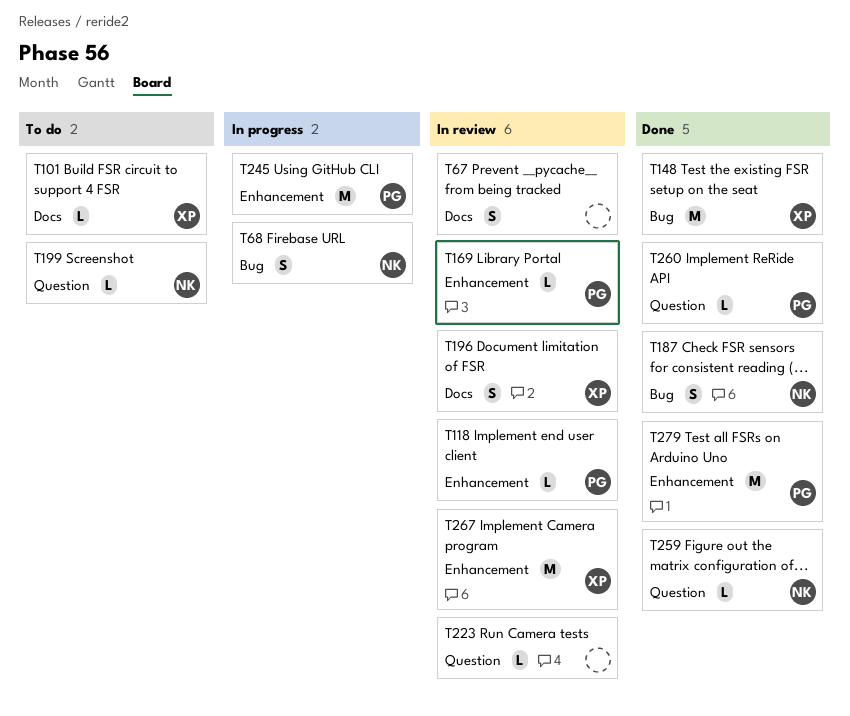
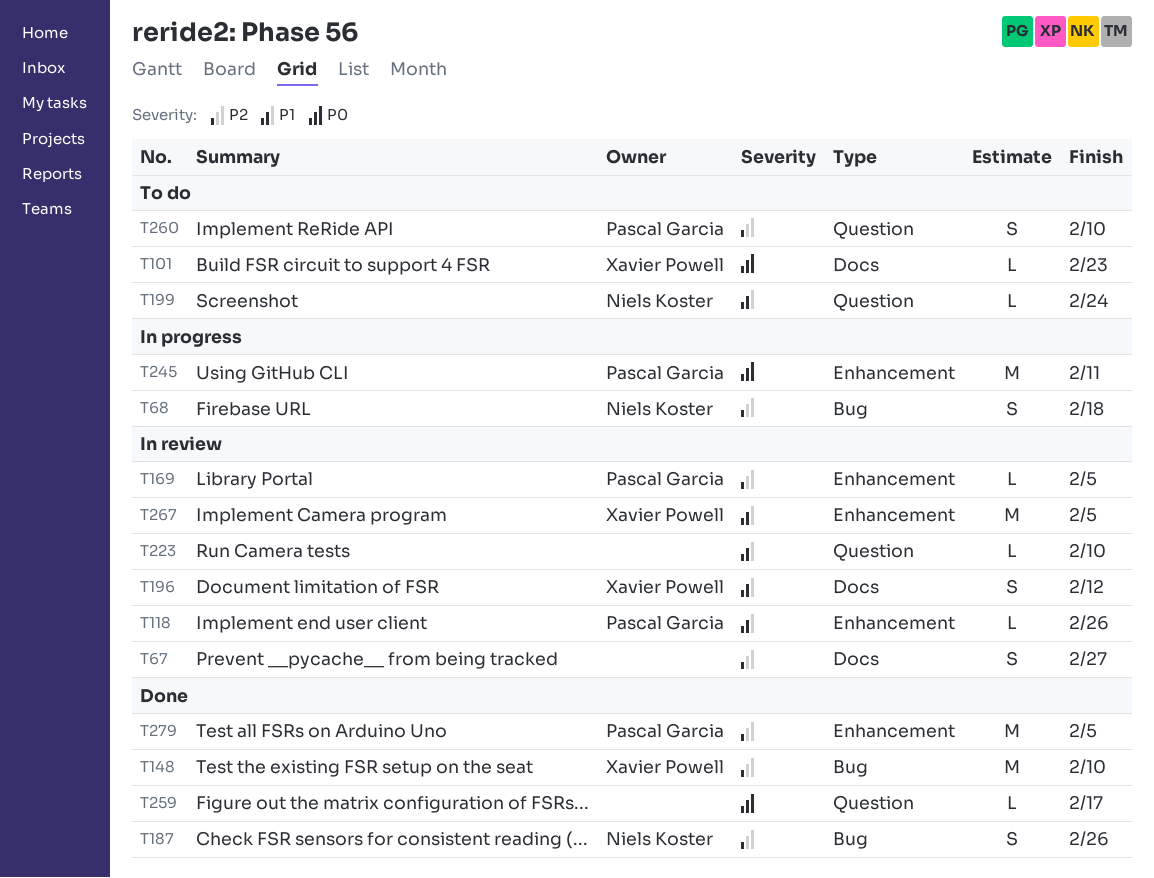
T259, owner: Niels Koster -> none
T260, status: Done -> To do
T260, estimate: L -> S

